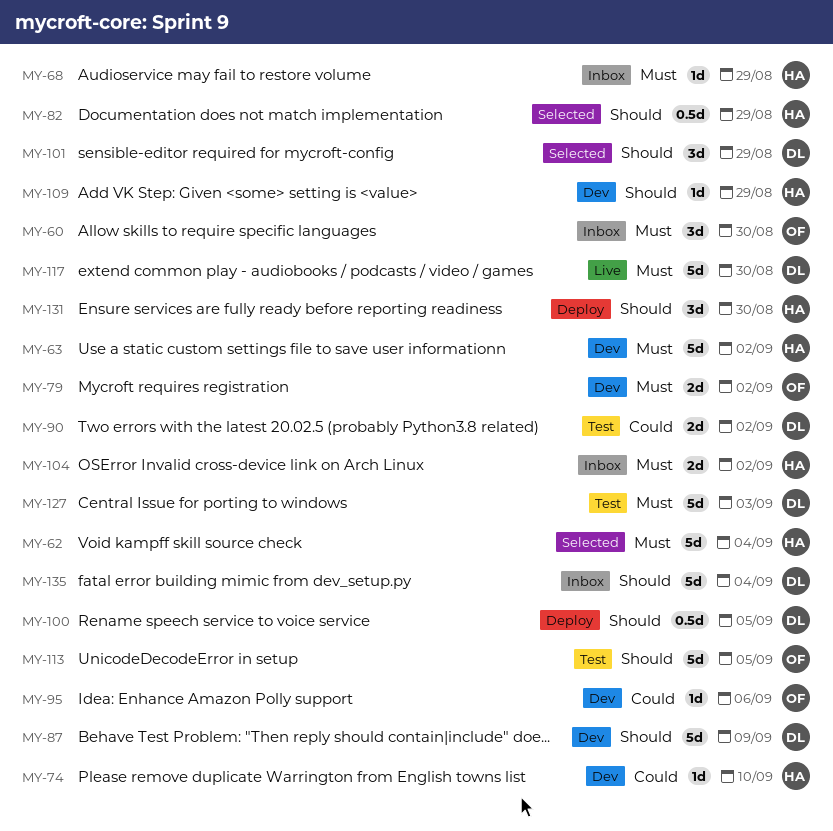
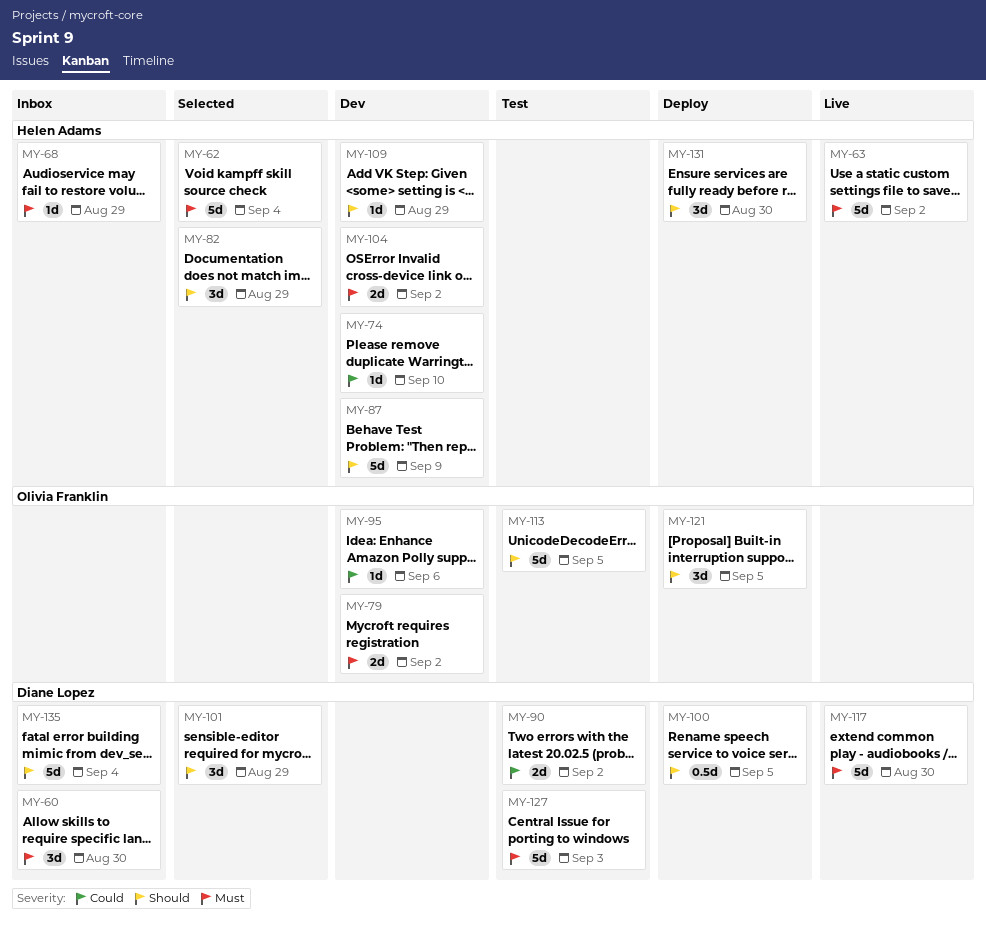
MY-60, owner: Olivia Franklin -> Diane Lopez
MY-63, status: Dev -> Live
MY-82, estimate: 0.5d -> 3d
MY-87, owner: Diane Lopez -> Helen Adams
MY-104, status: Inbox -> Dev
MY-121: none -> present

